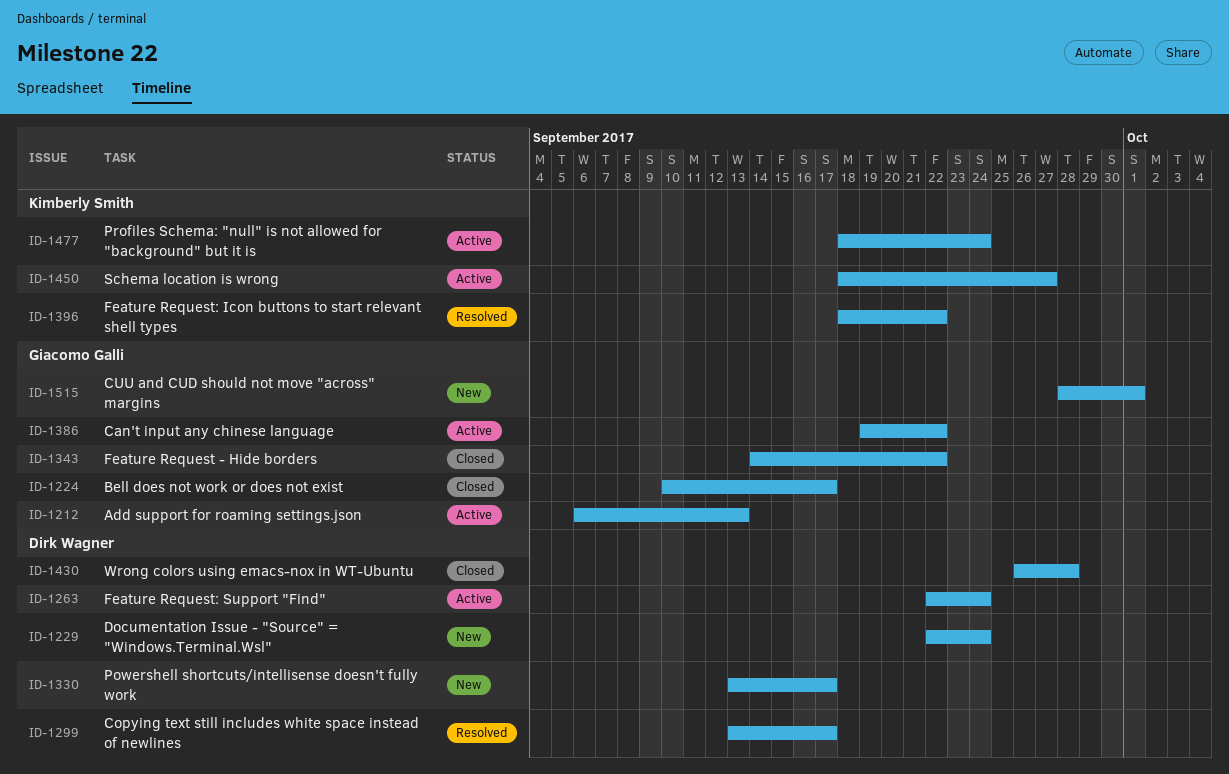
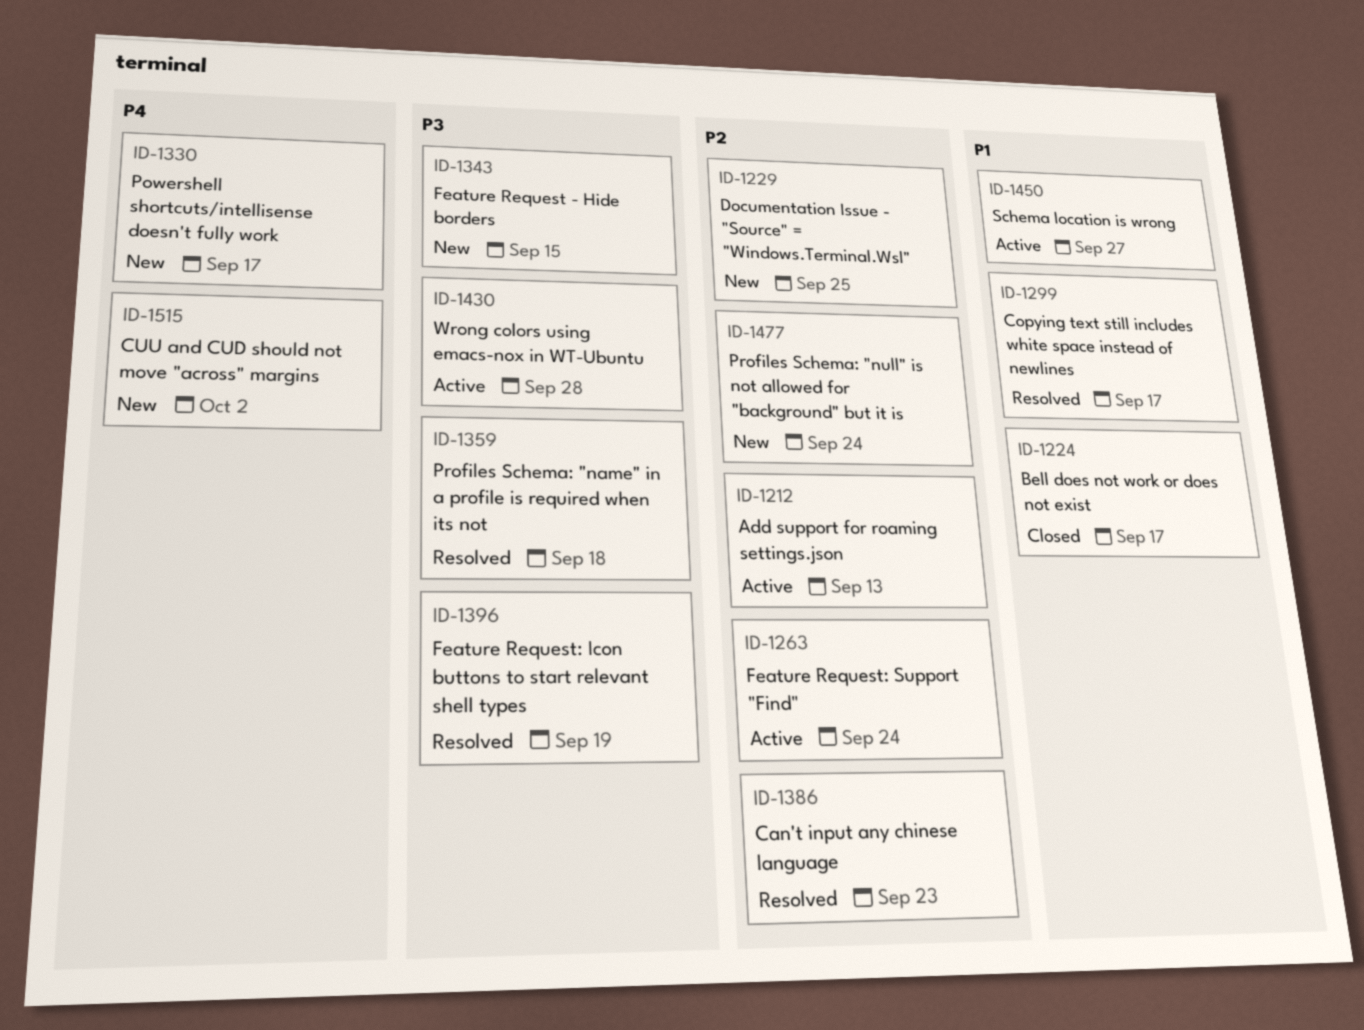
ID-1229, due: Sep 24 -> Sep 25
ID-1343, status: Closed -> New
ID-1343, due: Sep 22 -> Sep 15
ID-1359: none -> present
ID-1386, status: Active -> Resolved
ID-1386, due: Sep 22 -> Sep 23
ID-1396, due: Sep 22 -> Sep 19
ID-1430, status: Closed -> Active
ID-1477, status: Active -> New
ID-1515, due: Oct 1 -> Oct 2

